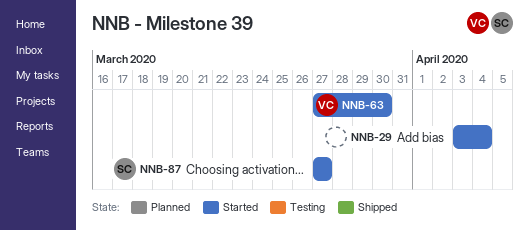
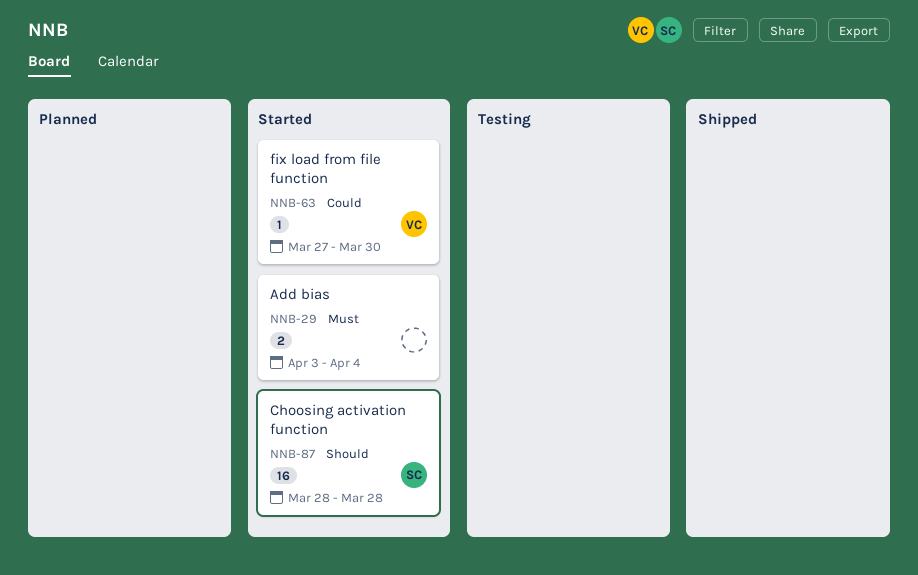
NNB-87, start: Mar 27 -> Mar 28
NNB-87, due: Mar 27 -> Mar 28

